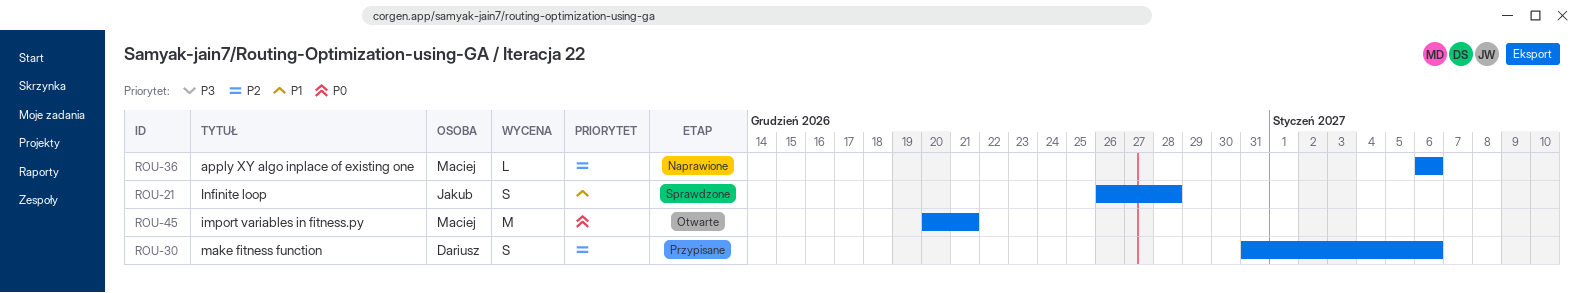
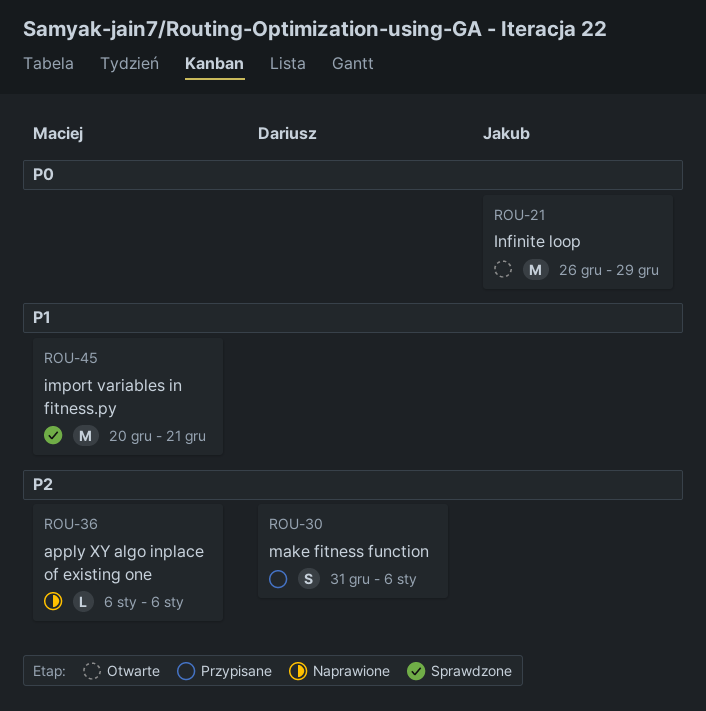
ROU-21, status: Sprawdzone -> Otwarte
ROU-21, priority: P1 -> P0
ROU-21, estimate: S -> M
ROU-21, due: Dec 28 -> Dec 29
ROU-45, status: Otwarte -> Sprawdzone
ROU-45, priority: P0 -> P1

